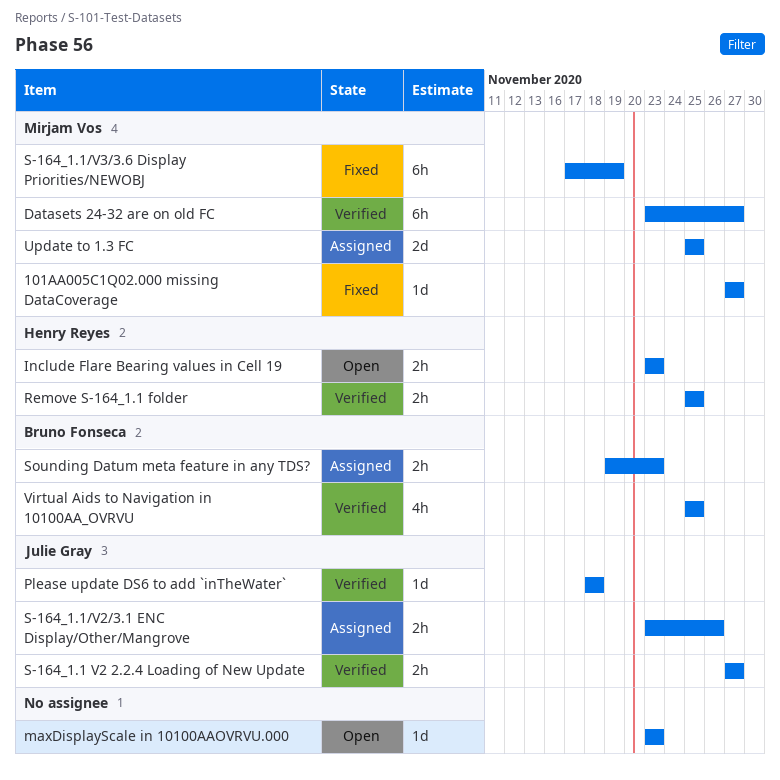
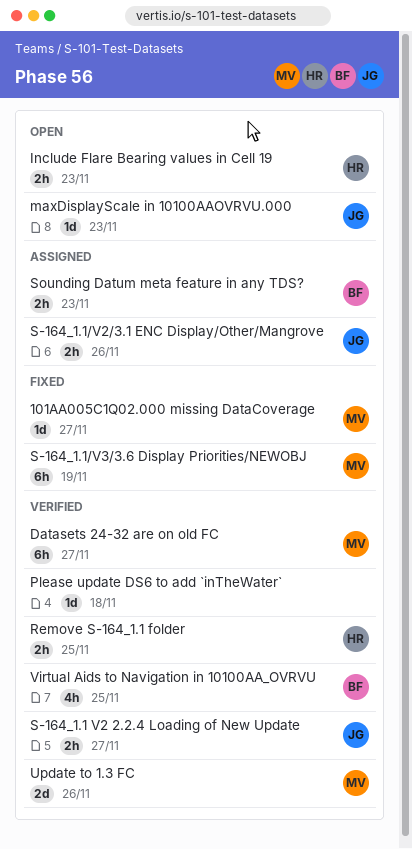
maxDisplayScale in 10100AAOVRVU.000, owner: none -> Julie Gray
Please update DS6 to add `inTheWater`, owner: Julie Gray -> none
Update to 1.3 FC, status: Assigned -> Verified
Update to 1.3 FC, due: Nov 25 -> Nov 26

